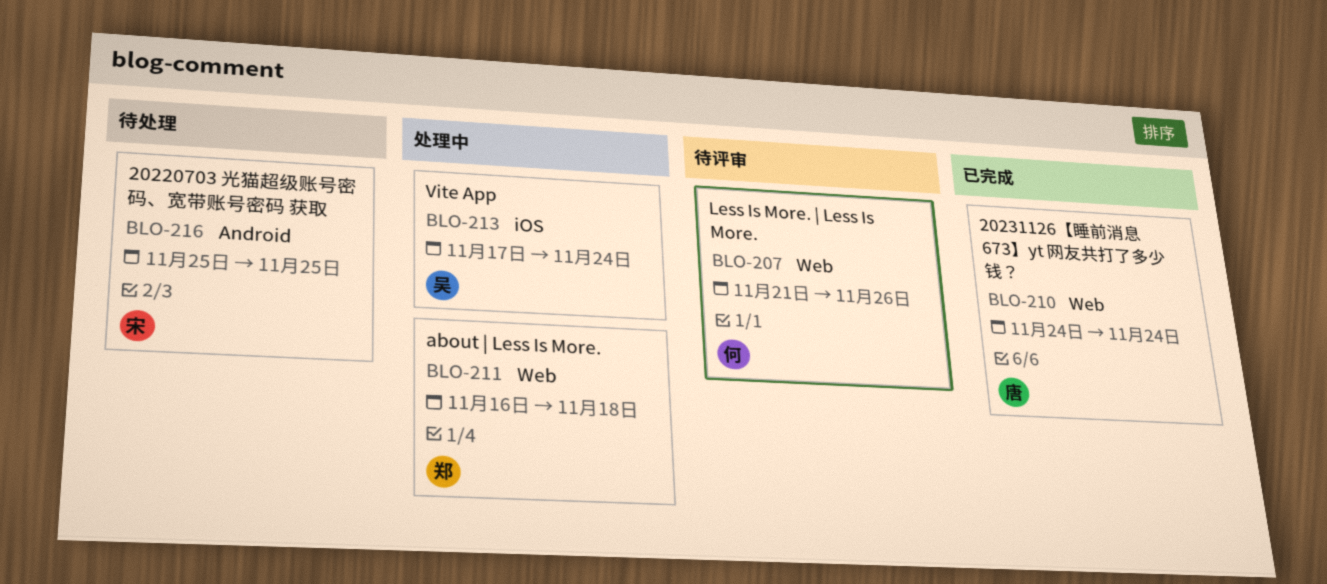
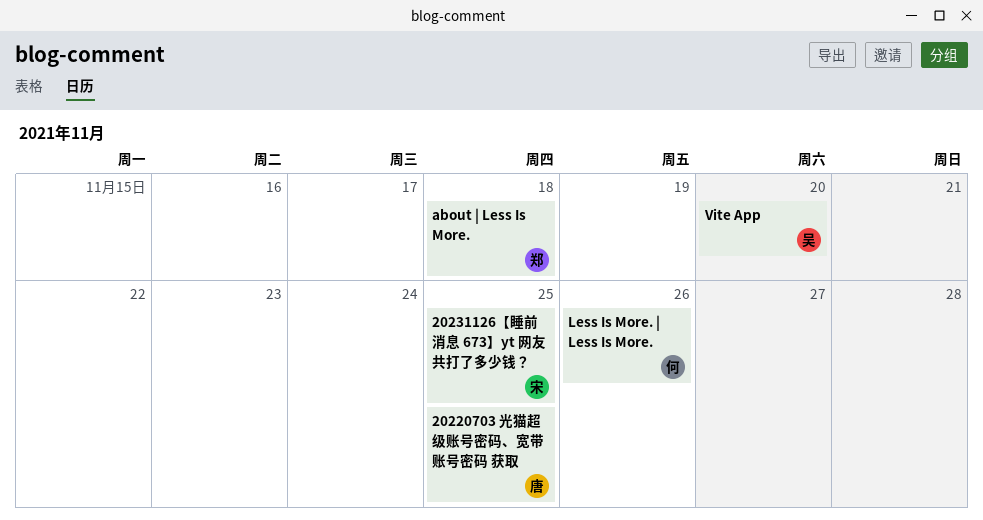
20220703 光猫超级账号密码、宽带账号密码 获取, owner: 宋 -> 唐
20231126【睡前消息 673】yt 网友共打了多少钱？, owner: 唐 -> 宋
20231126【睡前消息 673】yt 网友共打了多少钱？, due: Nov 24 -> Nov 25
Vite App, due: Nov 24 -> Nov 20

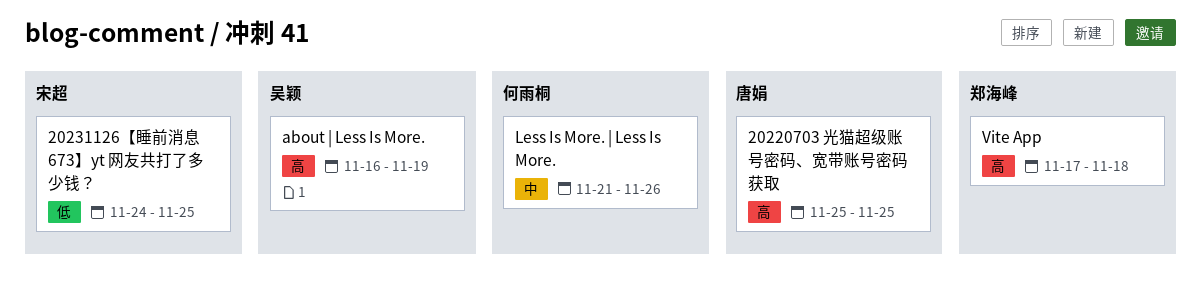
about | Less Is More., owner: 郑海峰 -> 吴颖
about | Less Is More., due: Nov 18 -> Nov 19
Vite App, owner: 吴颖 -> 郑海峰
Vite App, due: Nov 20 -> Nov 18

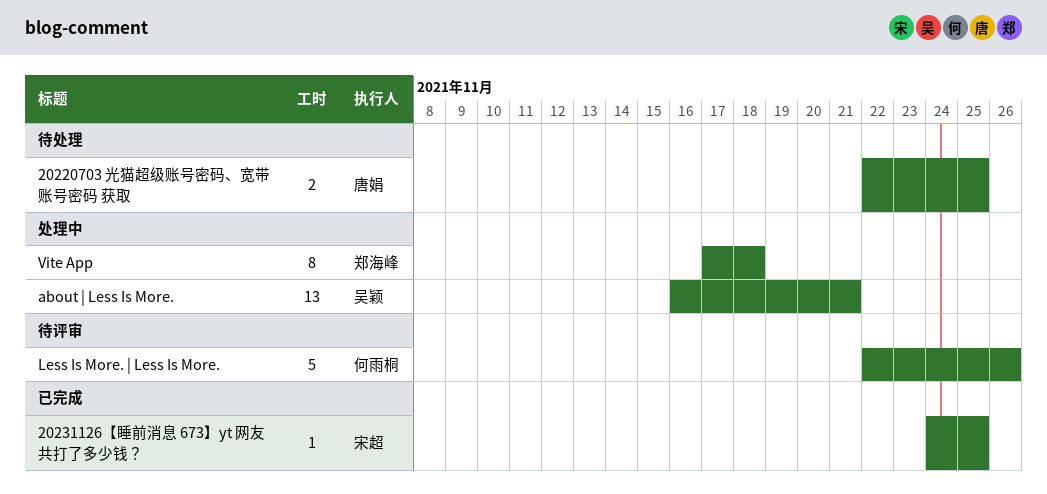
20220703 光猫超级账号密码、宽带账号密码 获取, start: Nov 25 -> Nov 22
about | Less Is More., due: Nov 19 -> Nov 21
Less Is More. | Less Is More., start: Nov 21 -> Nov 22

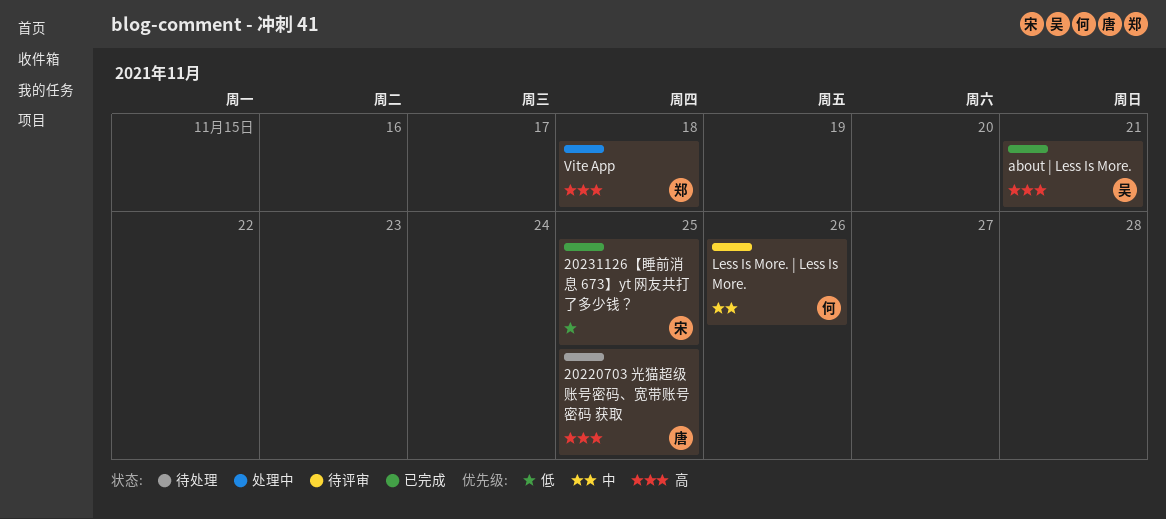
about | Less Is More., status: 处理中 -> 已完成

